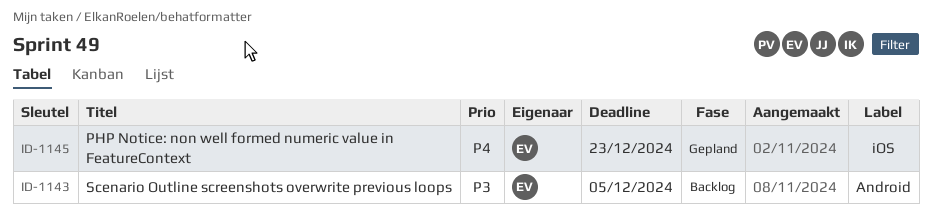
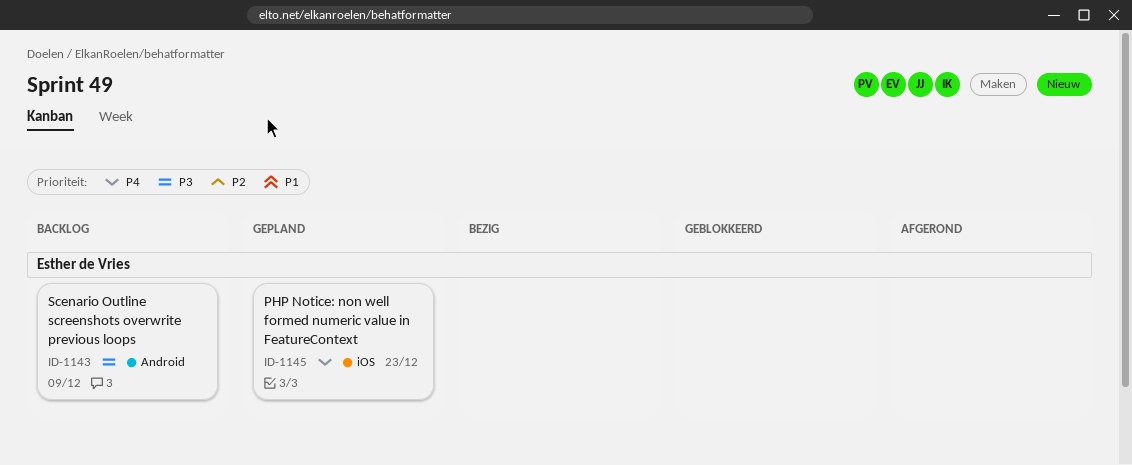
ID-1143, due: Dec 5 -> Dec 9

